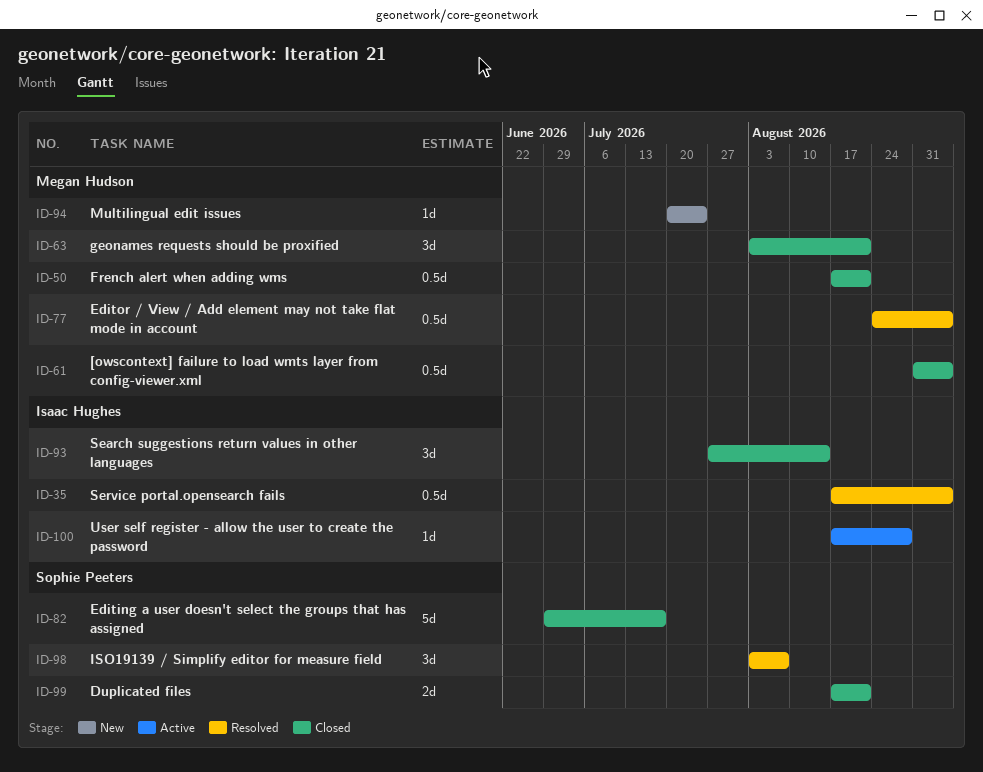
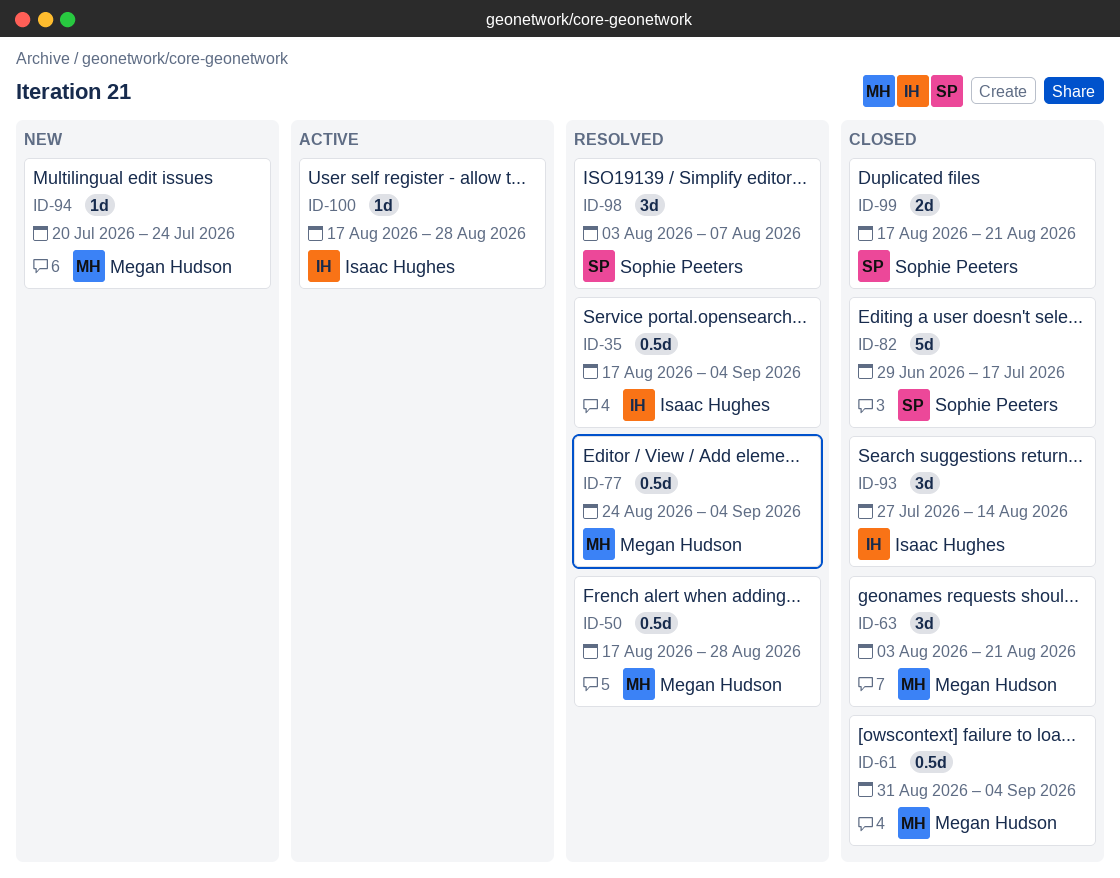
ID-50, status: Closed -> Resolved
ID-50, due: Aug 21 -> Aug 28

